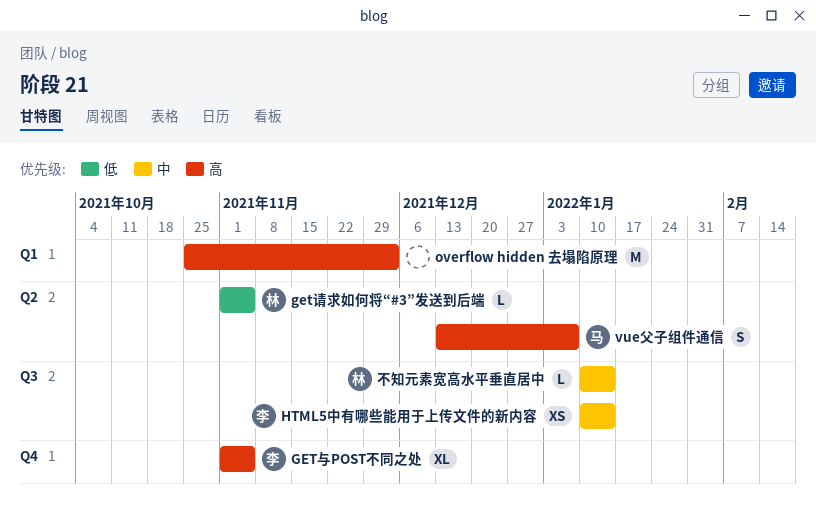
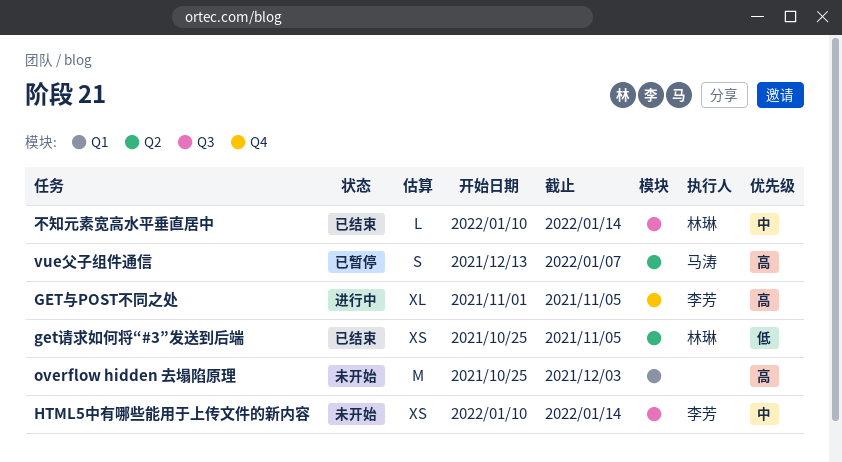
get请求如何将“#3”发送到后端, estimate: L -> XS
get请求如何将“#3”发送到后端, start: Nov 1 -> Oct 25

